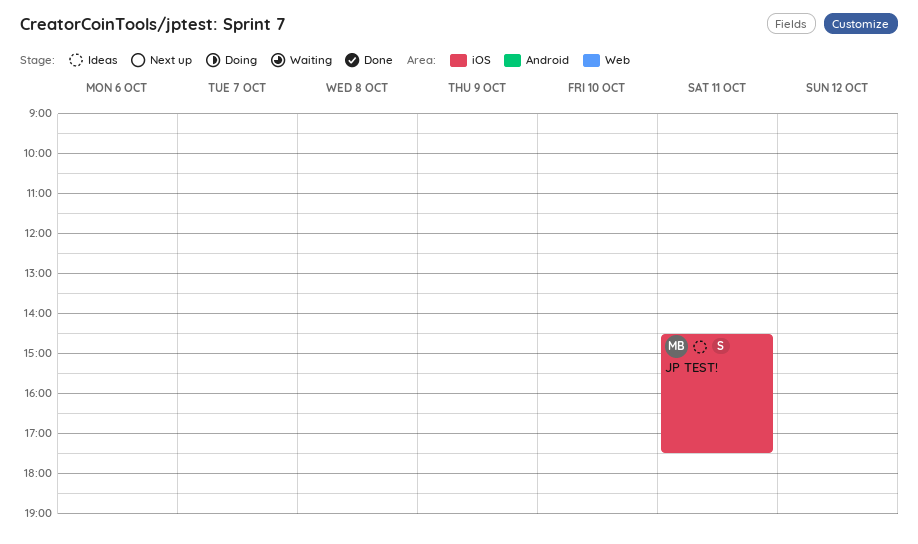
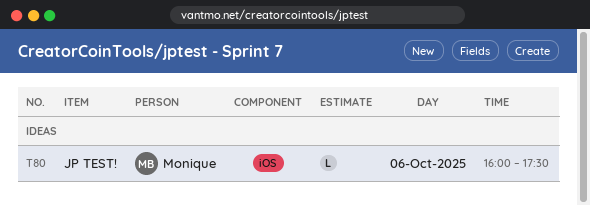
JP TEST!, estimate: S -> L
JP TEST!, day: Oct 11 -> Oct 6
JP TEST!, begins: 14:30 -> 16:00

